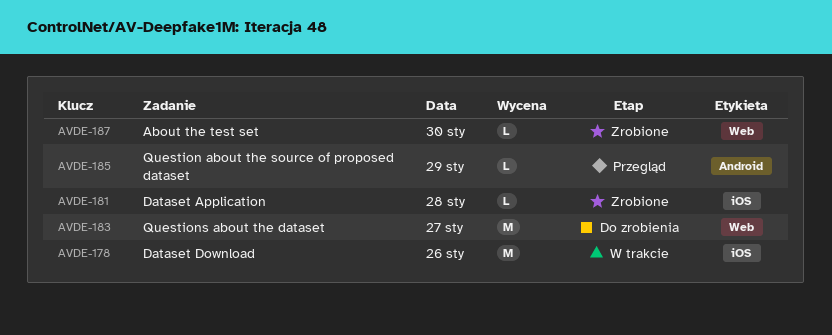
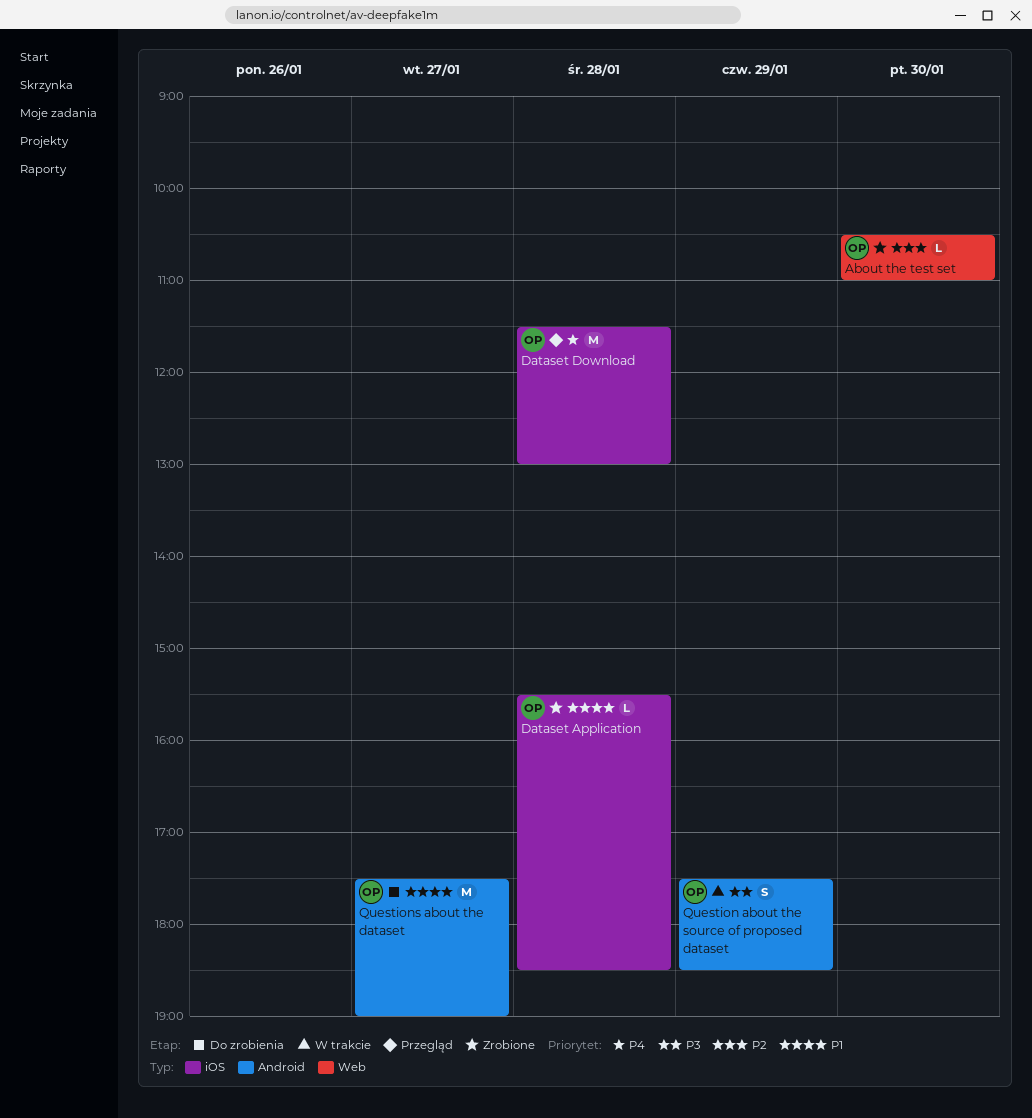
Dataset Download, status: W trakcie -> Przegląd
Dataset Download, day: Jan 26 -> Jan 28
Question about the source of proposed dataset, status: Przegląd -> W trakcie
Question about the source of proposed dataset, estimate: L -> S
Questions about the dataset, label: Web -> Android

